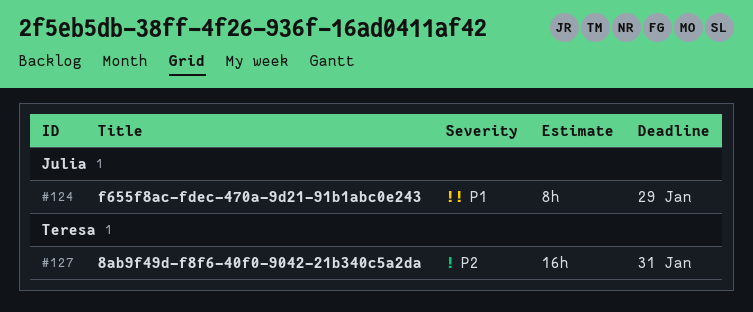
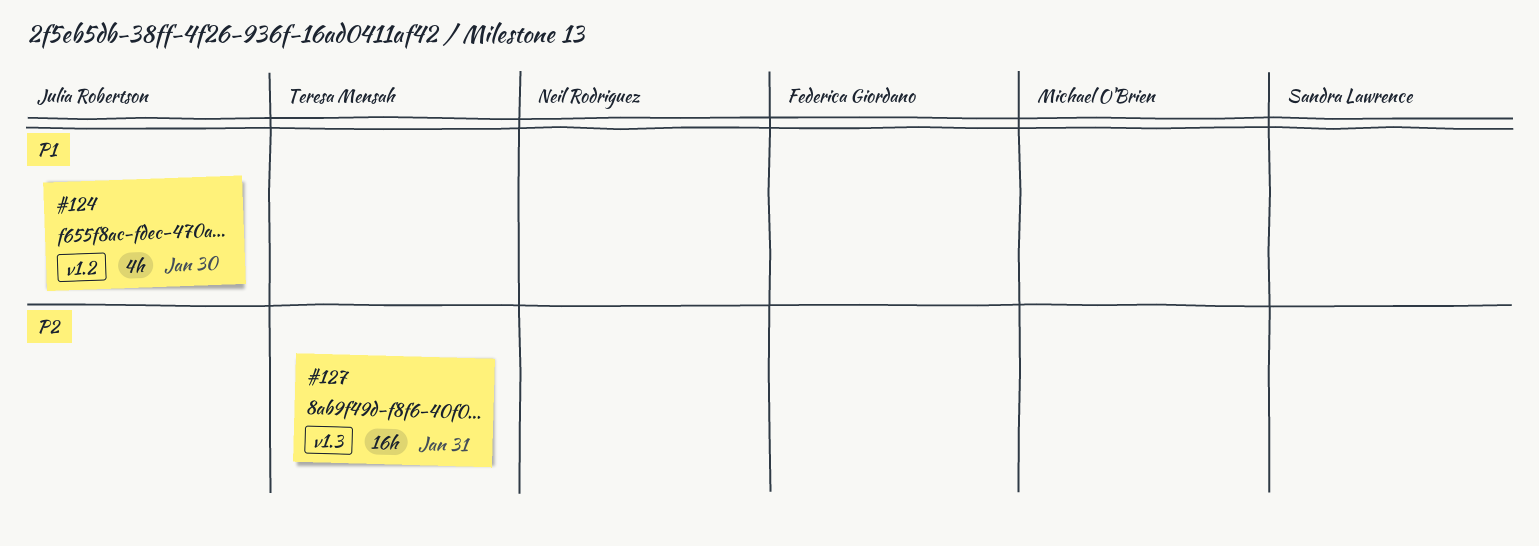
#124, estimate: 8h -> 4h
#124, due: Jan 29 -> Jan 30

